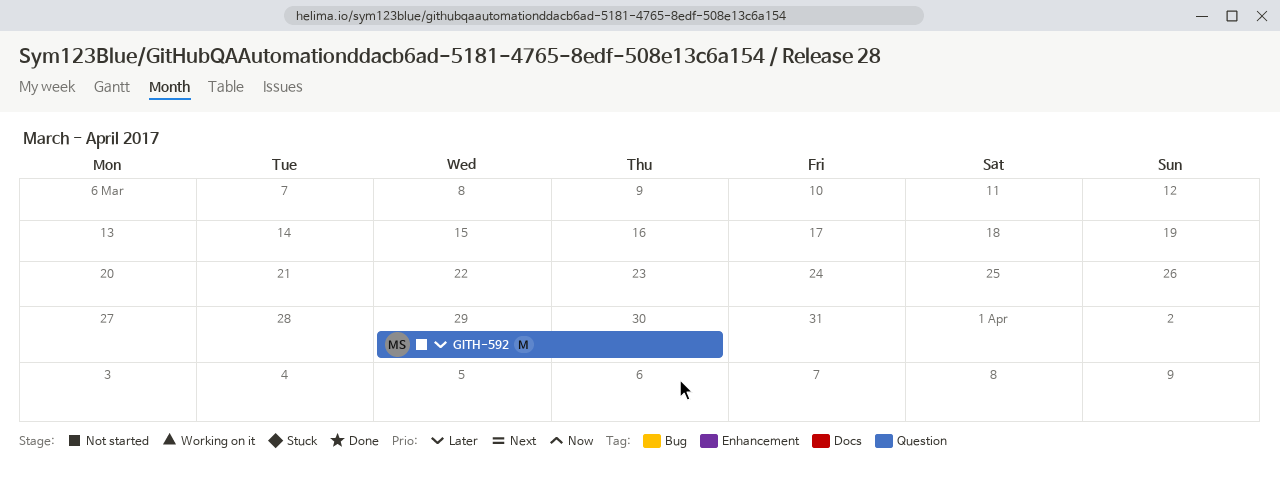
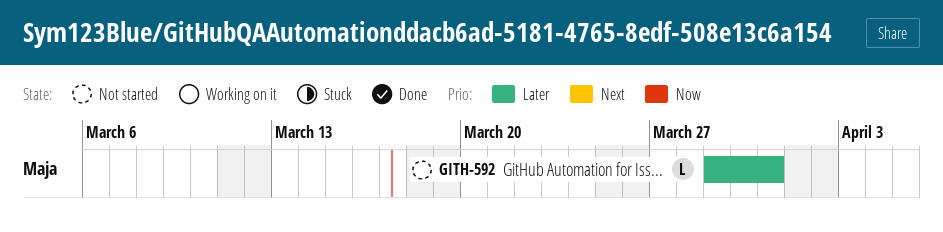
GITH-592, estimate: M -> L
GITH-592, due: Mar 30 -> Mar 31

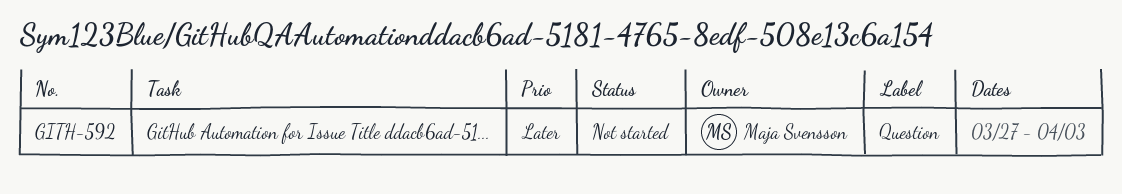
GITH-592, start: Mar 29 -> Mar 27
GITH-592, due: Mar 31 -> Apr 3

